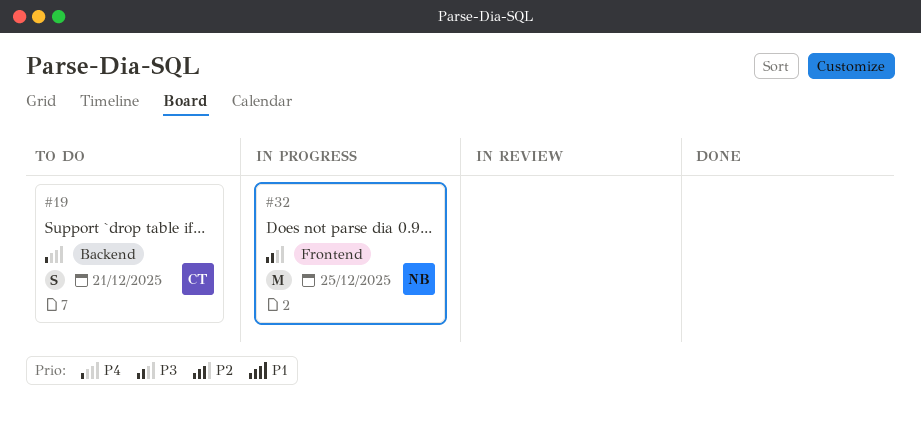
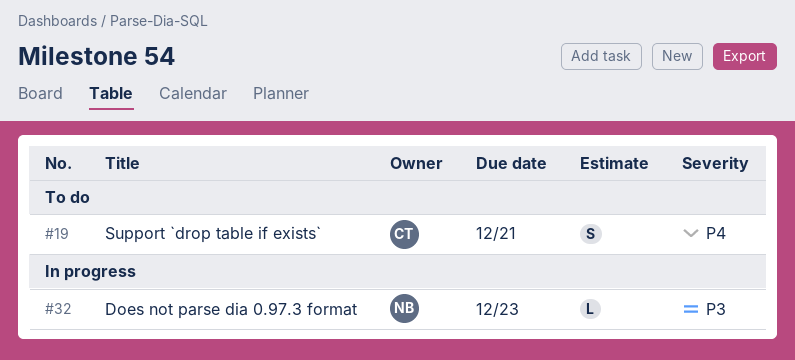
#32, estimate: M -> L
#32, due: Dec 25 -> Dec 23

